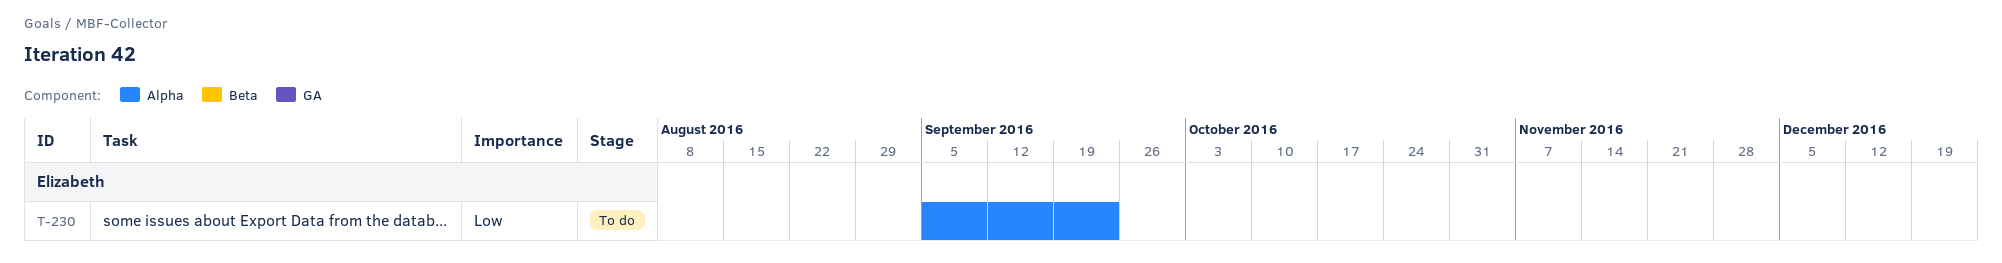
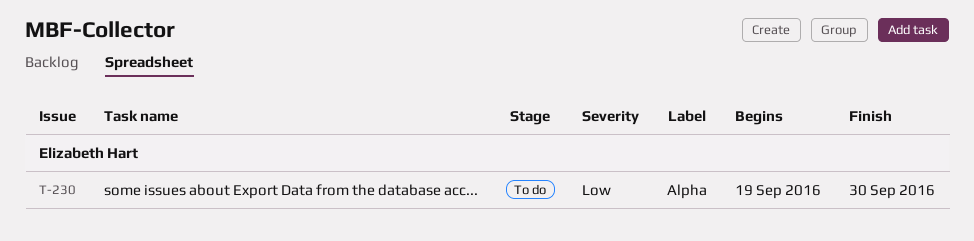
T-230, start: Sep 5 -> Sep 19
T-230, due: Sep 23 -> Sep 30

